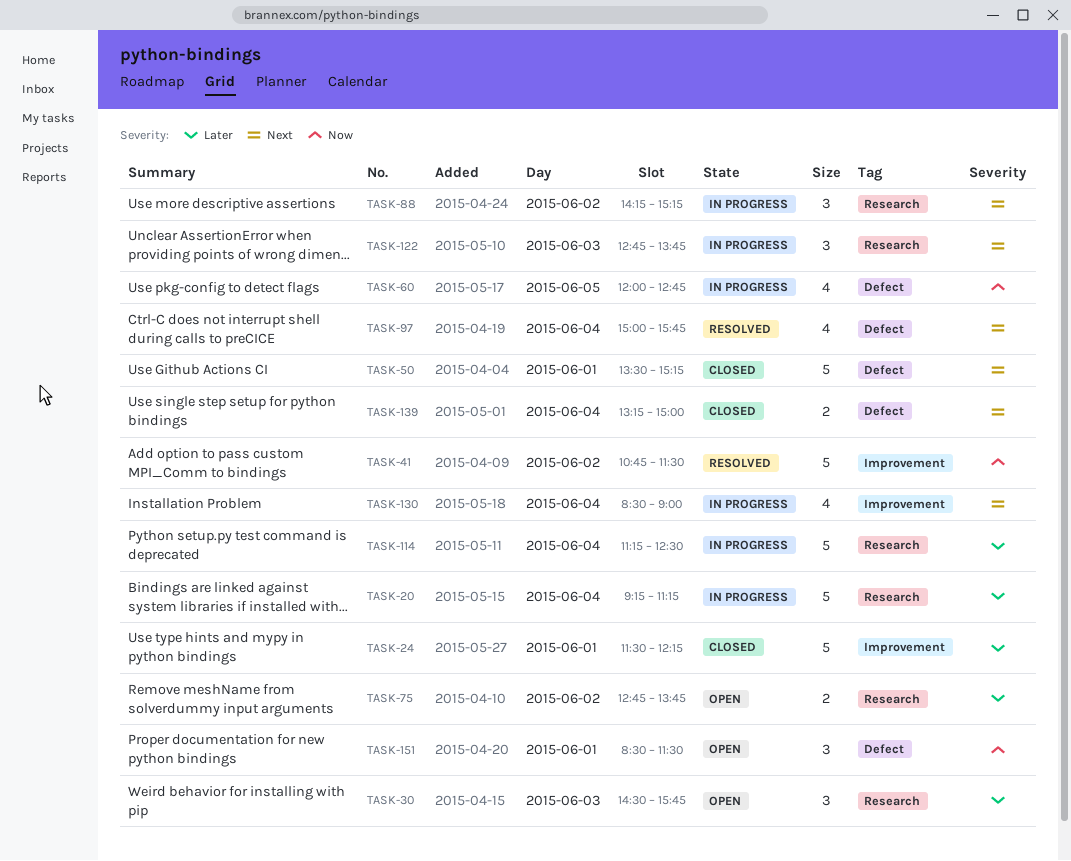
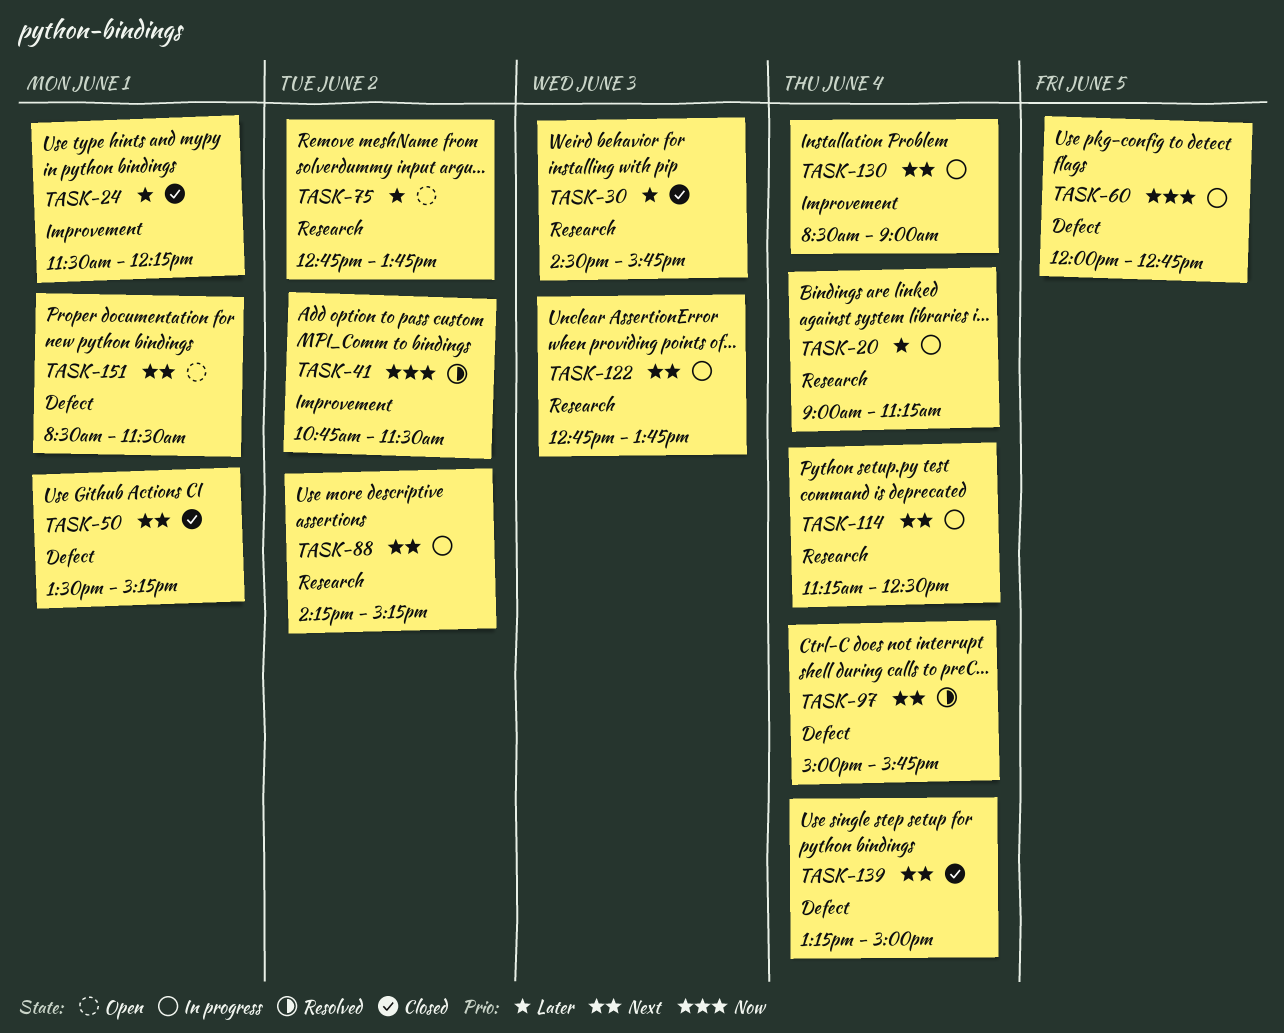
TASK-20, begins: 09:15 -> 09:00
TASK-30, status: Open -> Closed
TASK-114, priority: Later -> Next
TASK-151, priority: Now -> Next

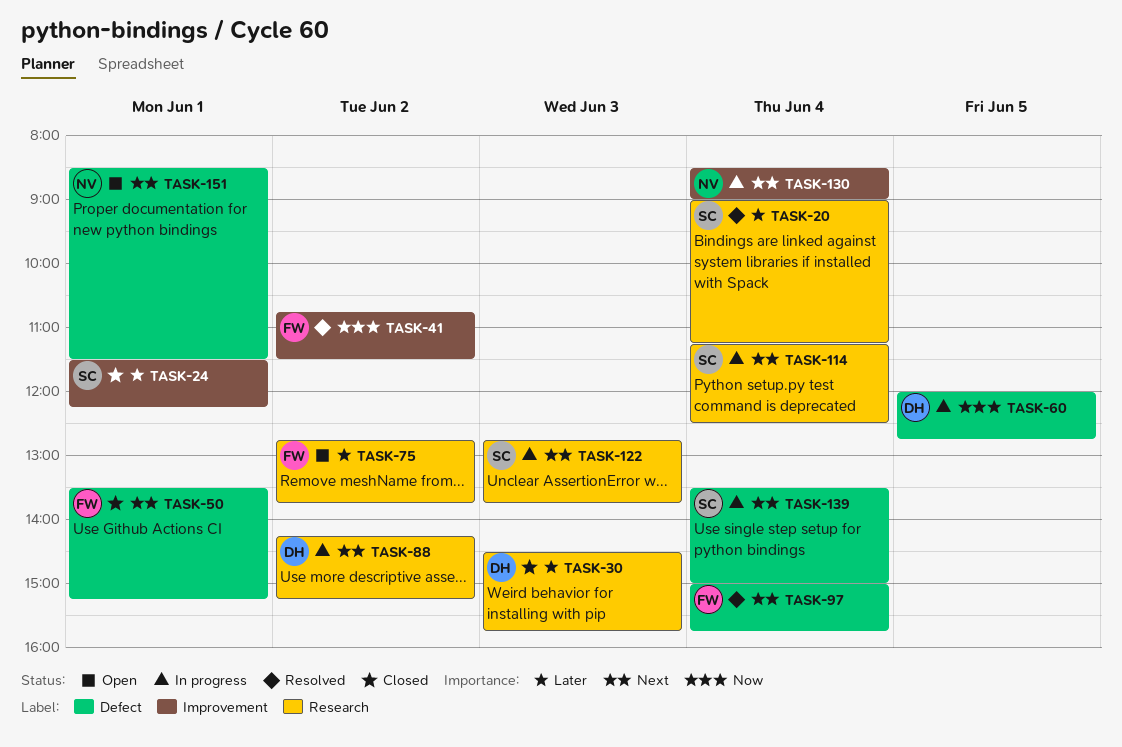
TASK-20, status: In progress -> Resolved
TASK-139, status: Closed -> In progress
TASK-139, begins: 13:15 -> 13:30

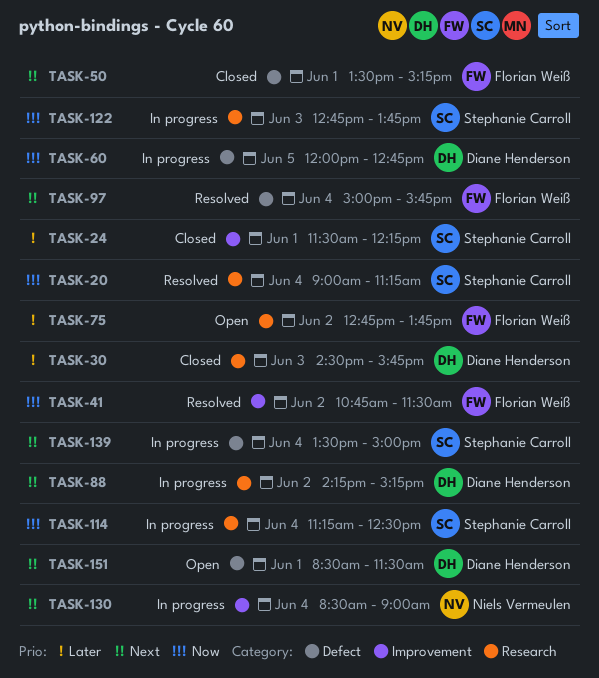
TASK-20, priority: Later -> Now
TASK-114, priority: Next -> Now
TASK-122, priority: Next -> Now
TASK-151, owner: Niels Vermeulen -> Diane Henderson

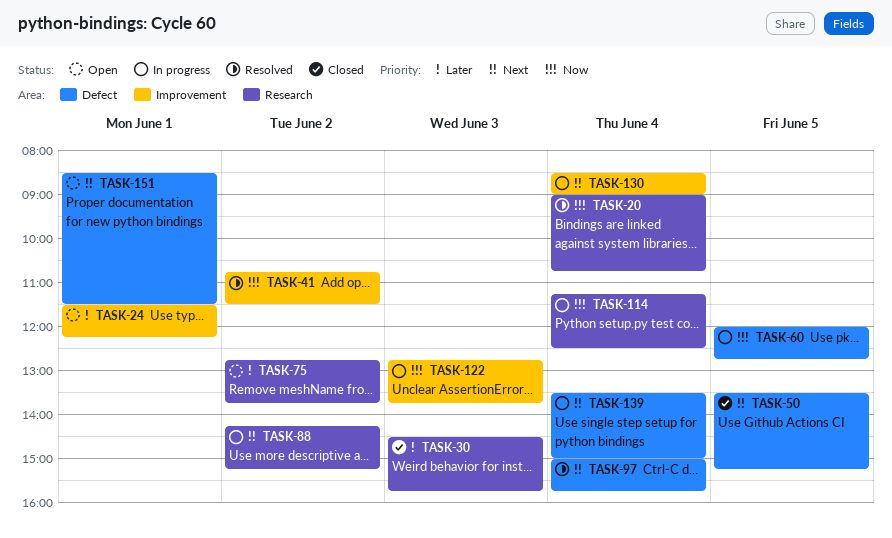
TASK-20, ends: 11:15 -> 10:45
TASK-24, status: Closed -> Open
TASK-50, day: Jun 1 -> Jun 5
TASK-122, label: Research -> Improvement

